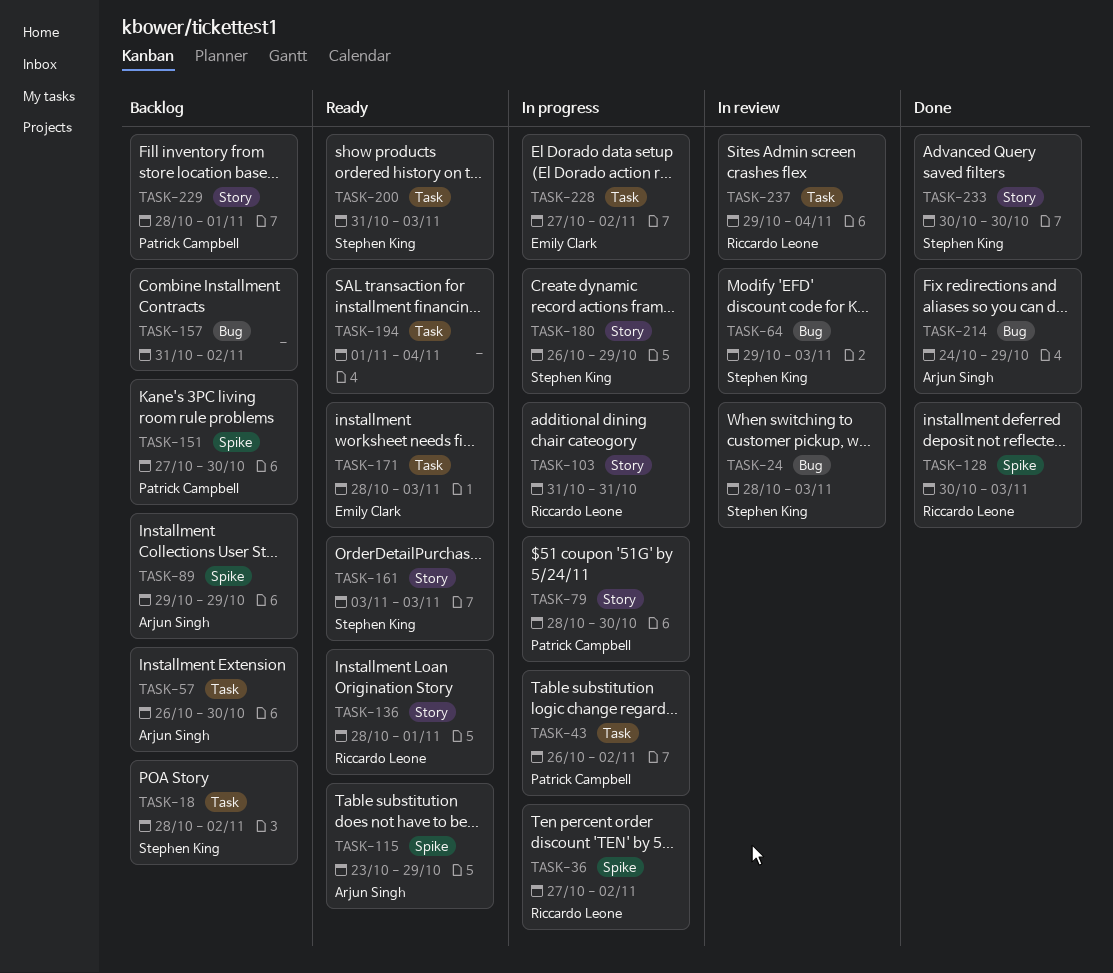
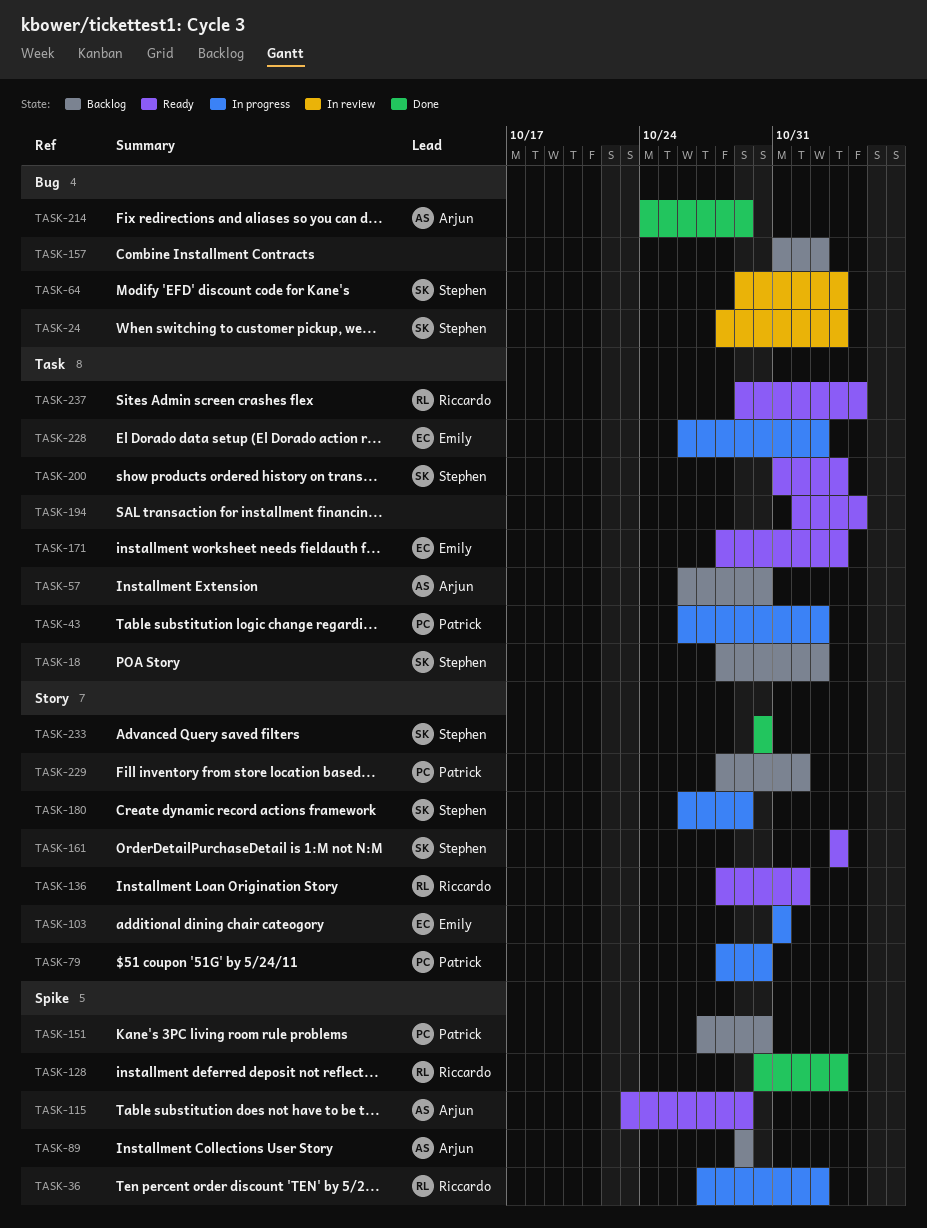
TASK-103, owner: Riccardo Leone -> Emily Clark
TASK-228, start: Oct 27 -> Oct 26
TASK-237, status: In review -> Ready

